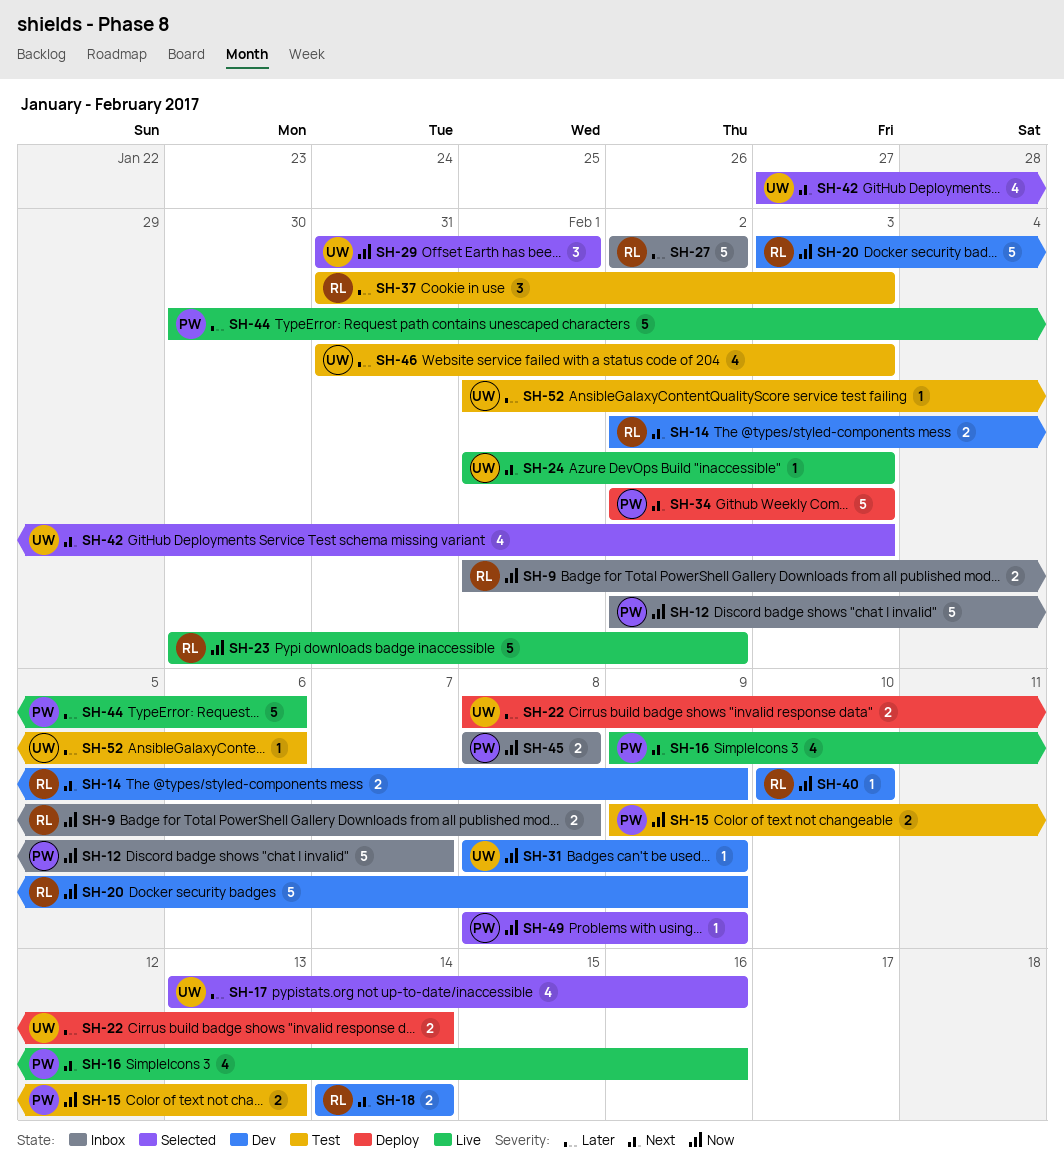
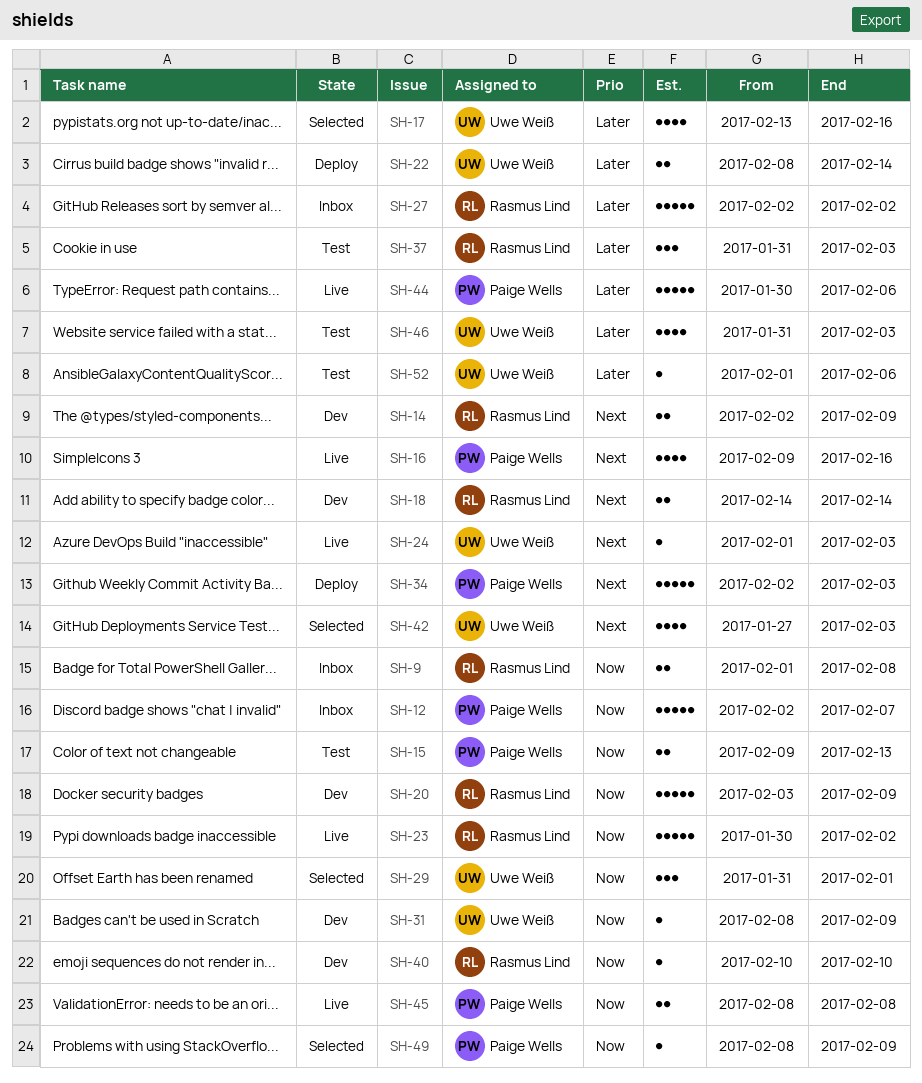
SH-45, status: Inbox -> Live

